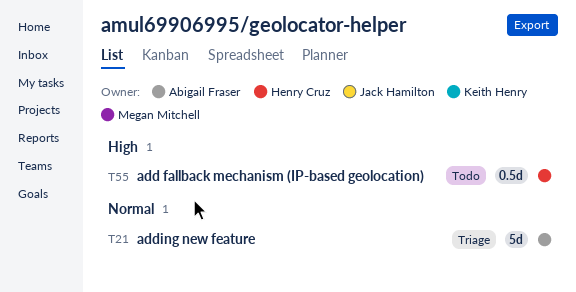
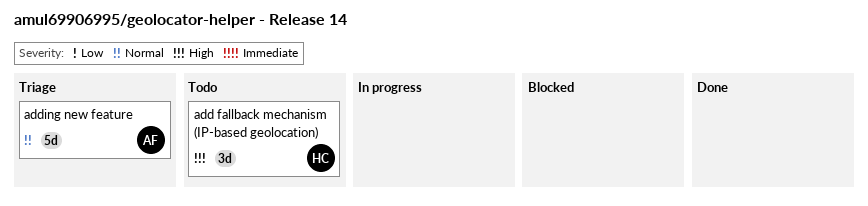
add fallback mechanism (IP-based geolocation), estimate: 0.5d -> 3d

